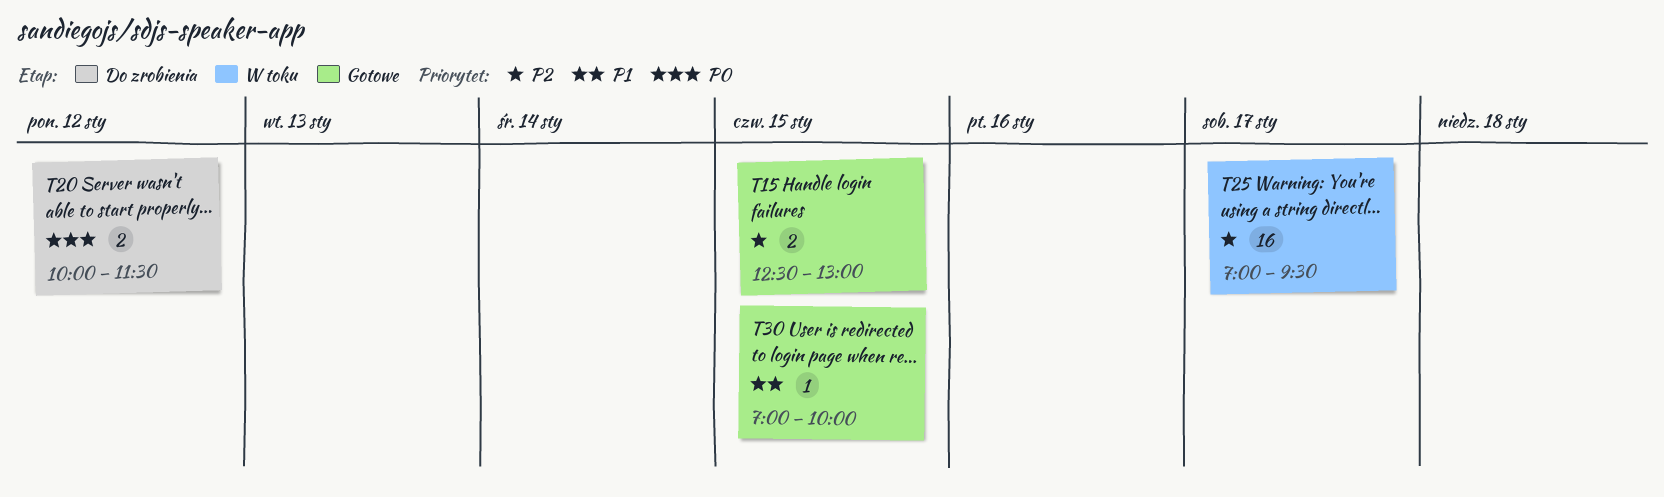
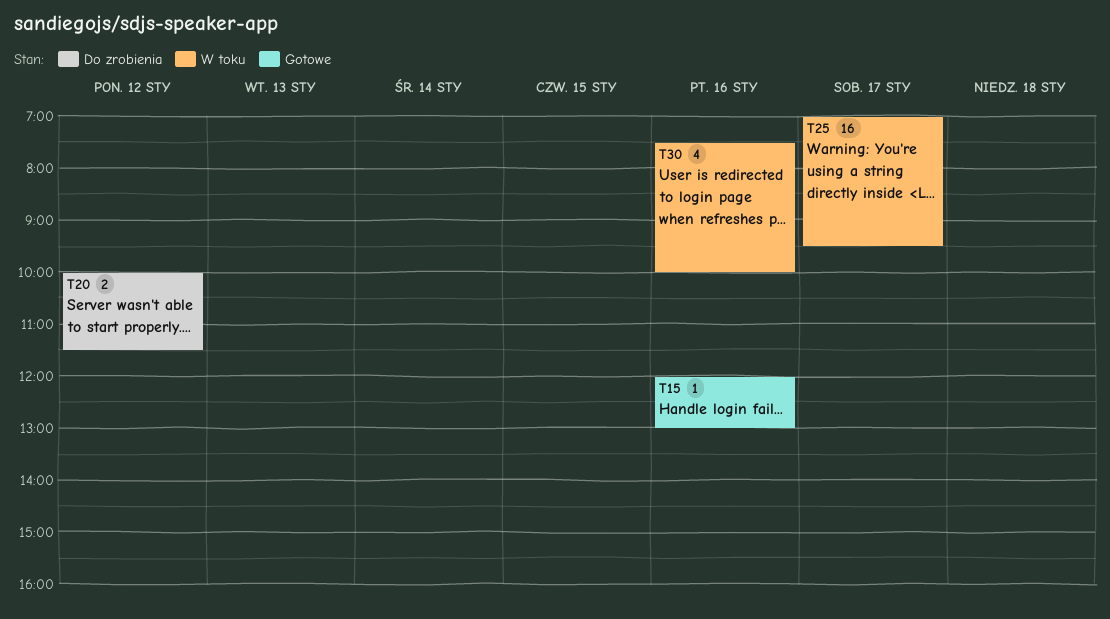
T15, estimate: 2 -> 1
T15, day: Jan 15 -> Jan 16
T15, begins: 12:30 -> 12:00
T30, status: Gotowe -> W toku
T30, estimate: 1 -> 4
T30, day: Jan 15 -> Jan 16
T30, begins: 07:00 -> 07:30

